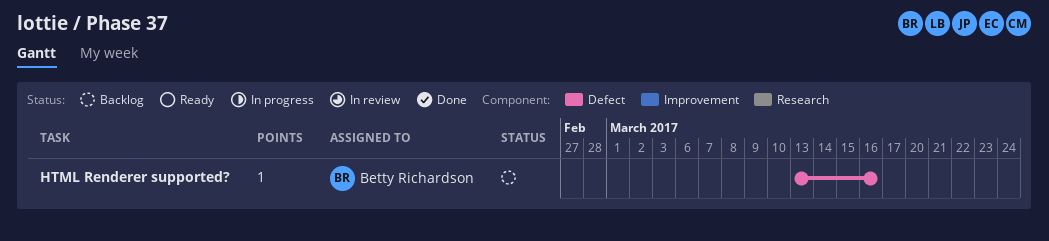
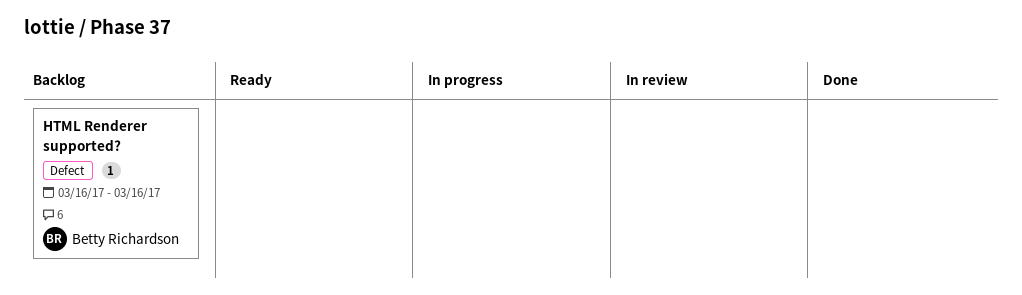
HTML Renderer supported?, start: Mar 13 -> Mar 16

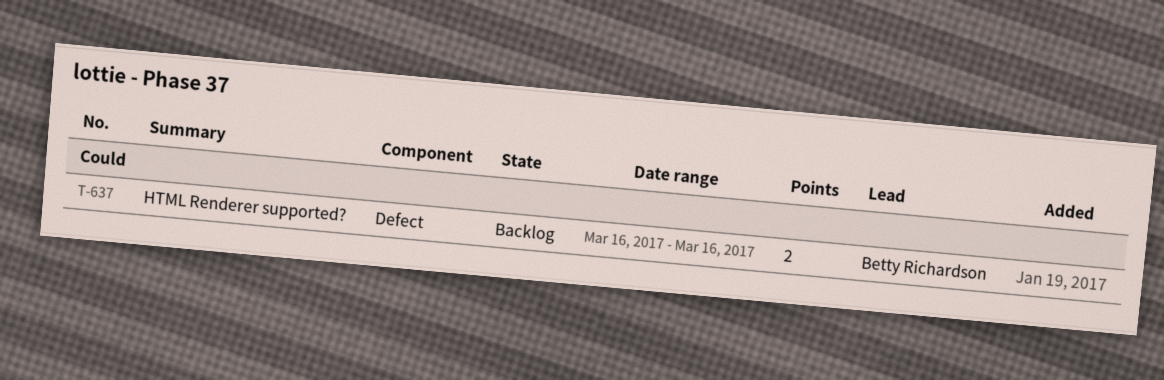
HTML Renderer supported?, estimate: 1 -> 2

